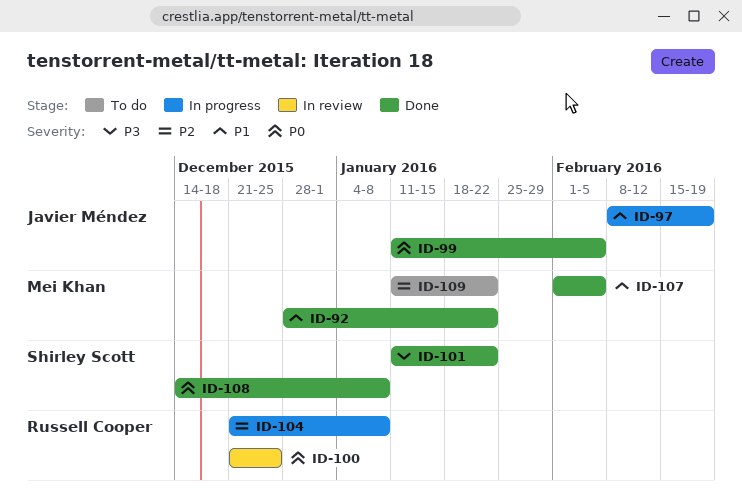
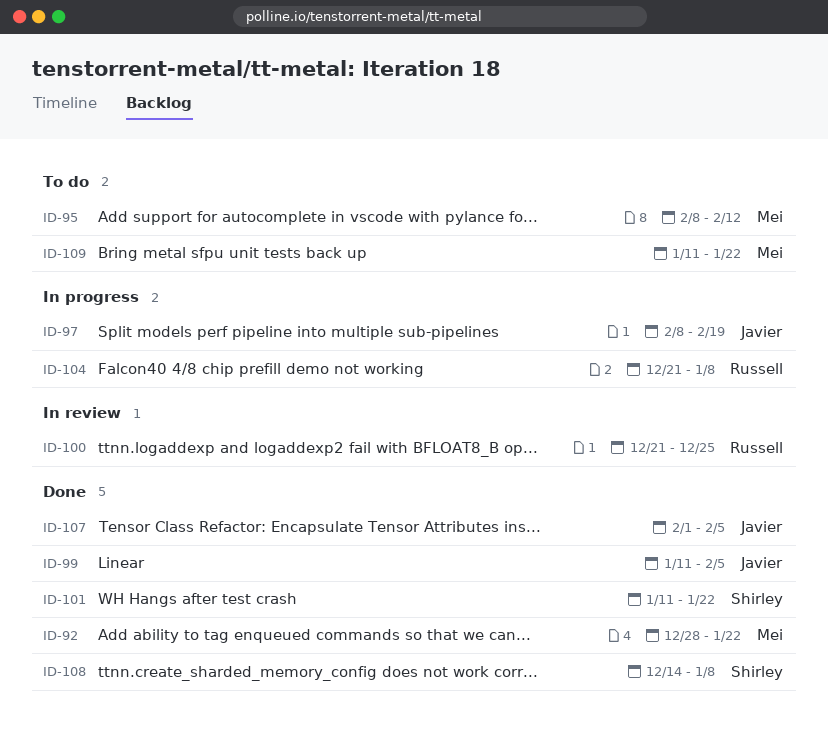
ID-95: none -> present
ID-107, owner: Mei Khan -> Javier Méndez

